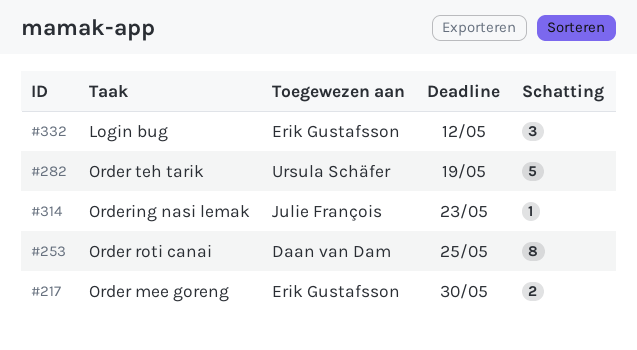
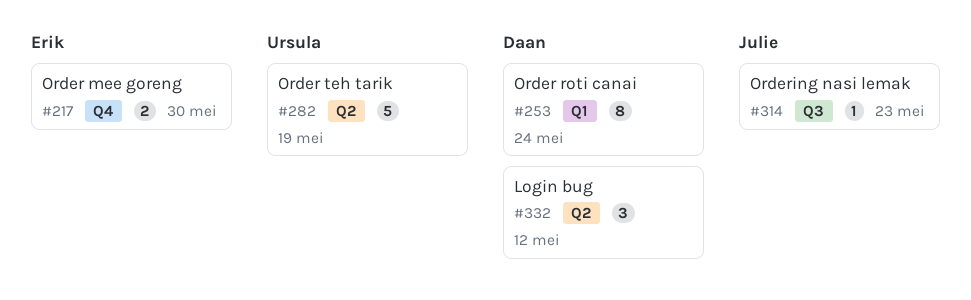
#253, due: May 25 -> May 24
#332, owner: Erik Gustafsson -> Daan van Dam

